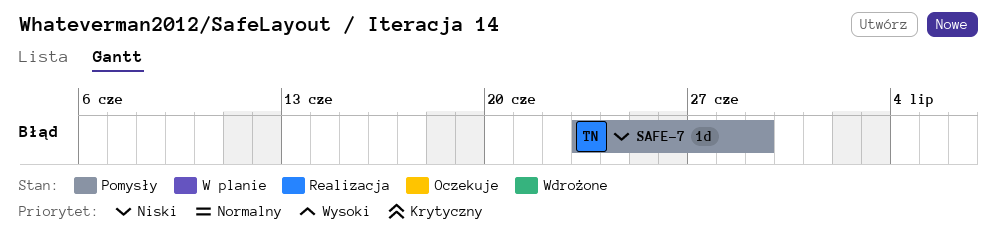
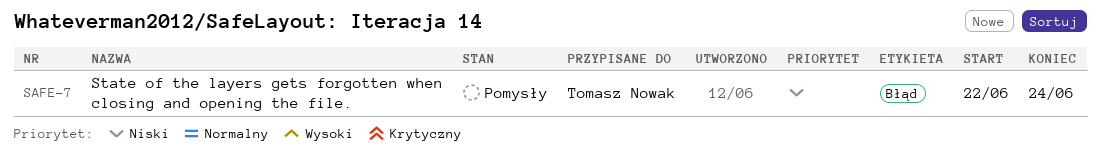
SAFE-7, start: Jun 23 -> Jun 22
SAFE-7, due: Jun 29 -> Jun 24

